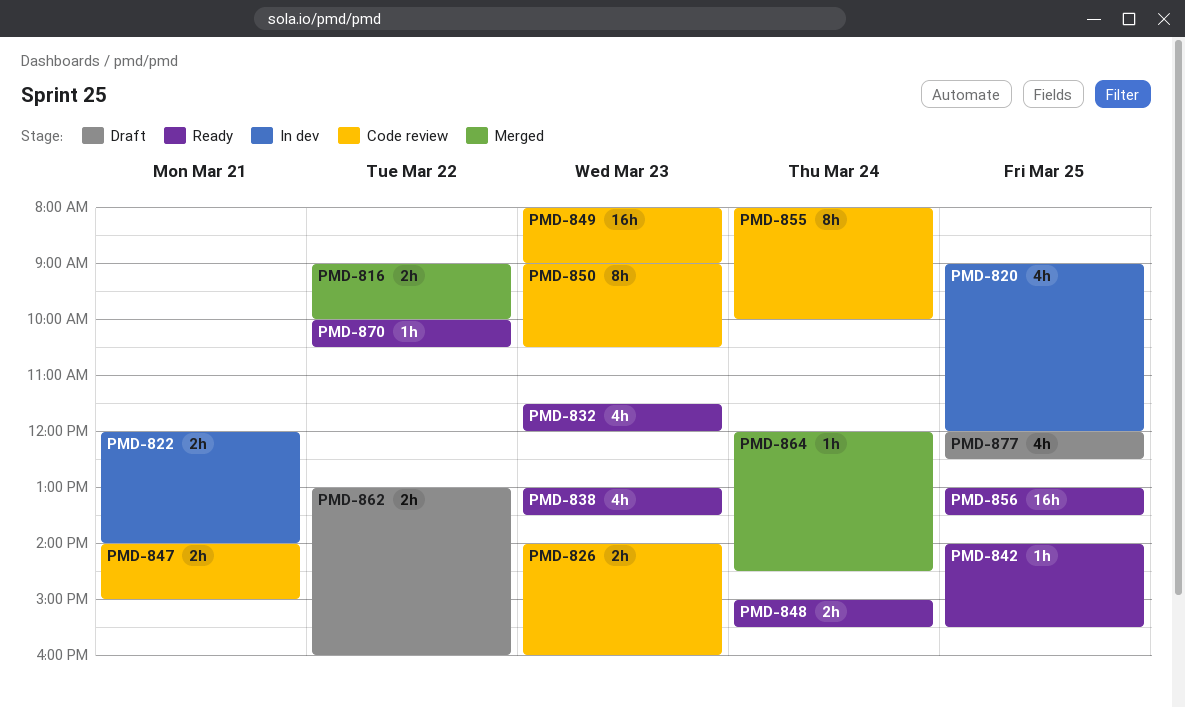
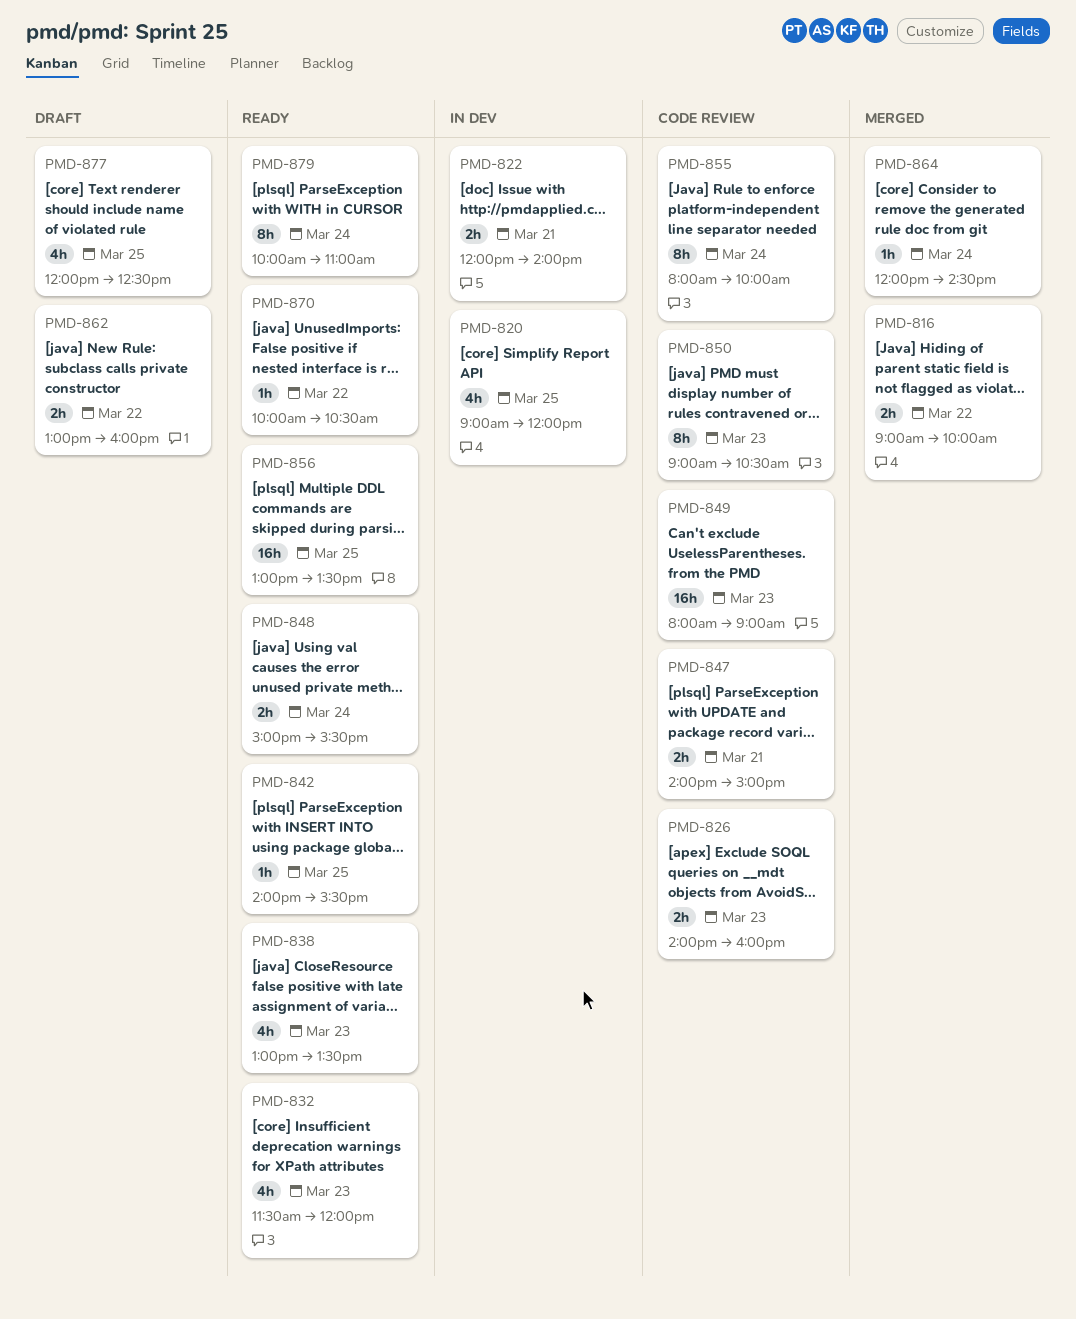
PMD-879: none -> present

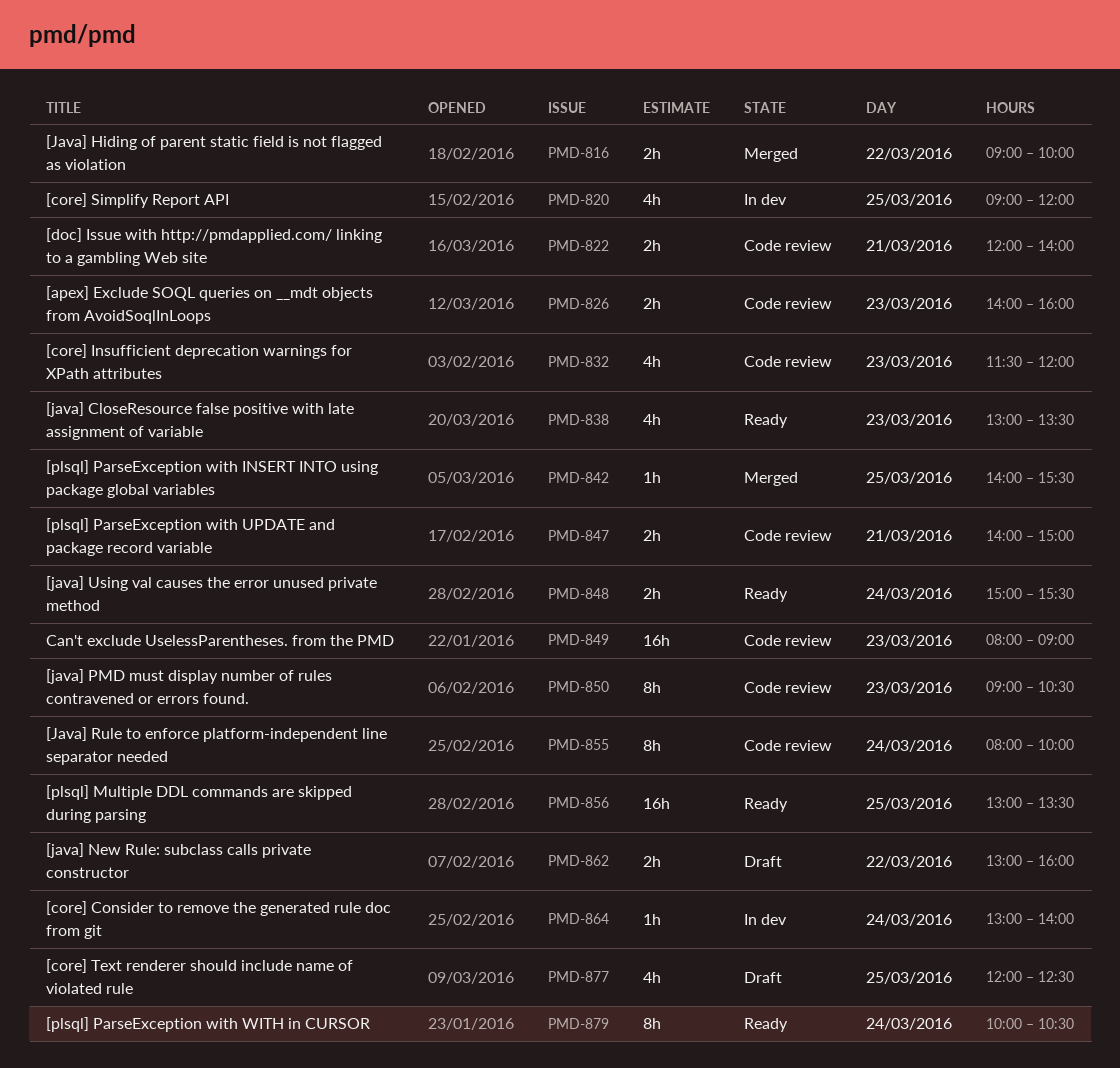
PMD-822, status: In dev -> Code review
PMD-832, status: Ready -> Code review
PMD-842, status: Ready -> Merged
PMD-864, status: Merged -> In dev
PMD-864, begins: 12:00 -> 13:00
PMD-864, ends: 14:30 -> 14:00
PMD-870: present -> none
PMD-879, ends: 11:00 -> 10:30

